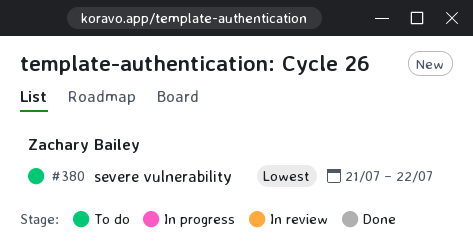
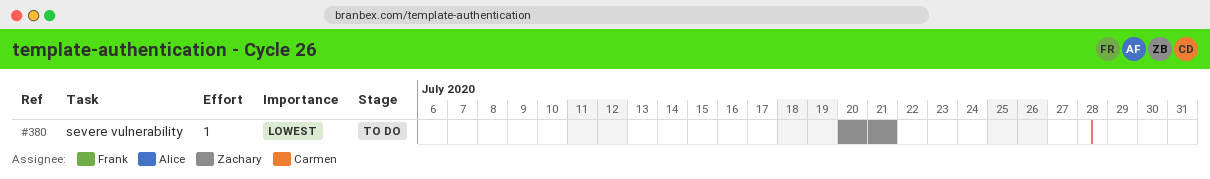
#380, start: Jul 21 -> Jul 20
#380, due: Jul 22 -> Jul 21

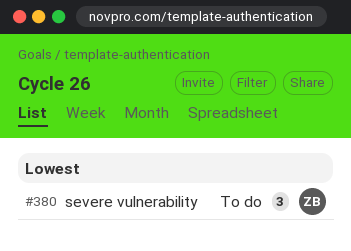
#380, estimate: 1 -> 3

